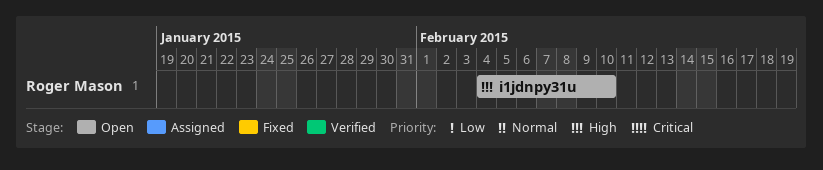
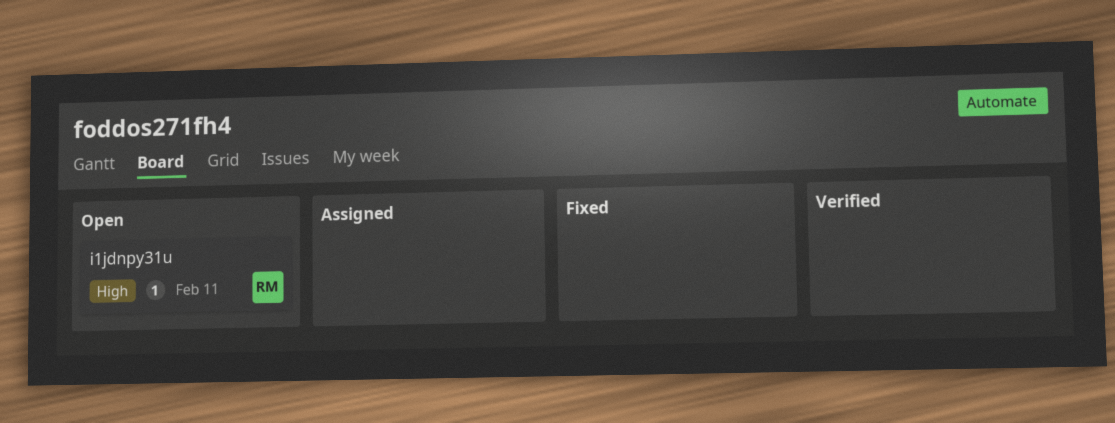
i1jdnpy31u, due: Feb 10 -> Feb 11

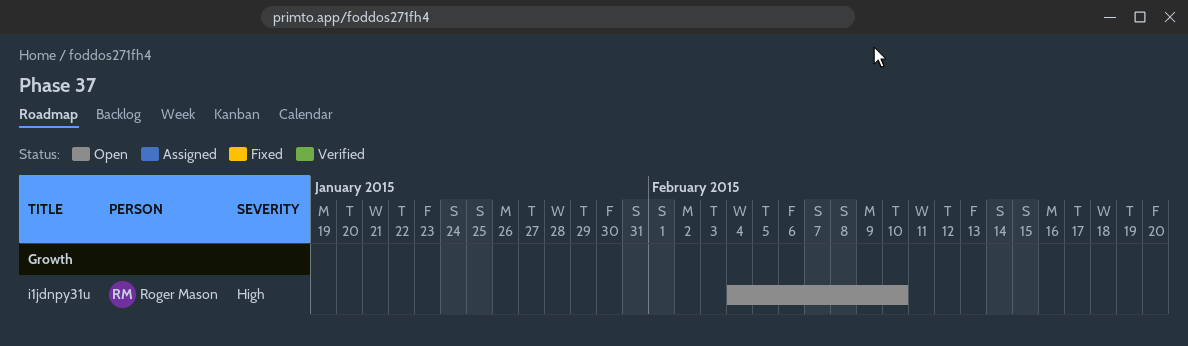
i1jdnpy31u, due: Feb 11 -> Feb 10

